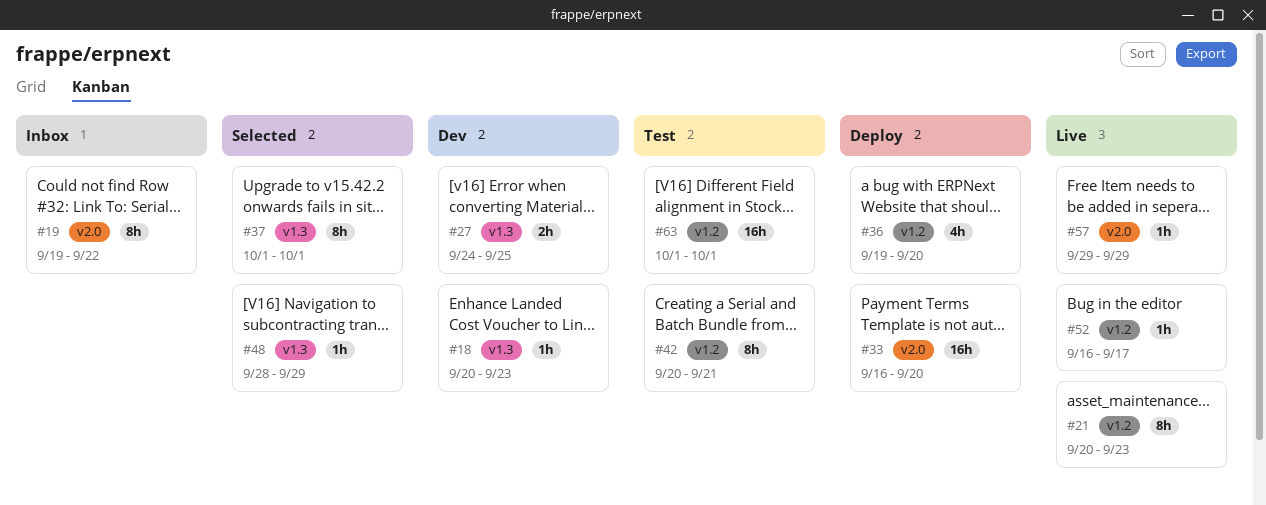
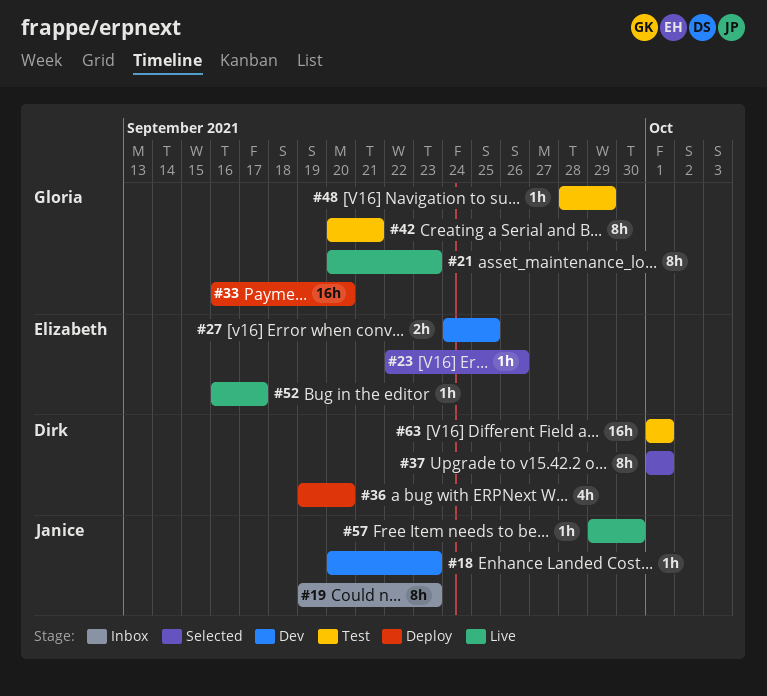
#19, due: Sep 22 -> Sep 23
#23: none -> present
#48, status: Selected -> Test
#57, due: Sep 29 -> Sep 30

